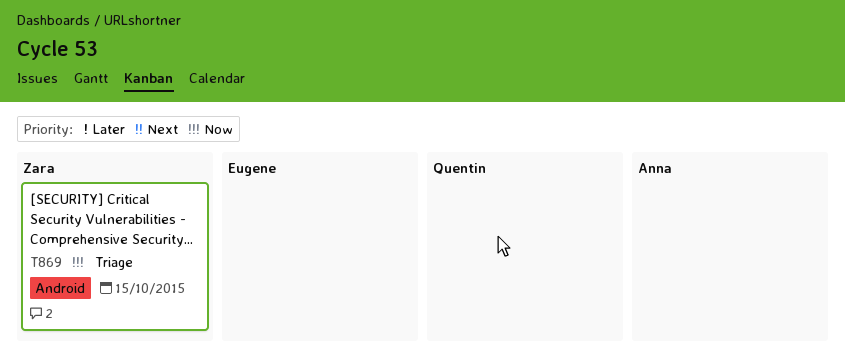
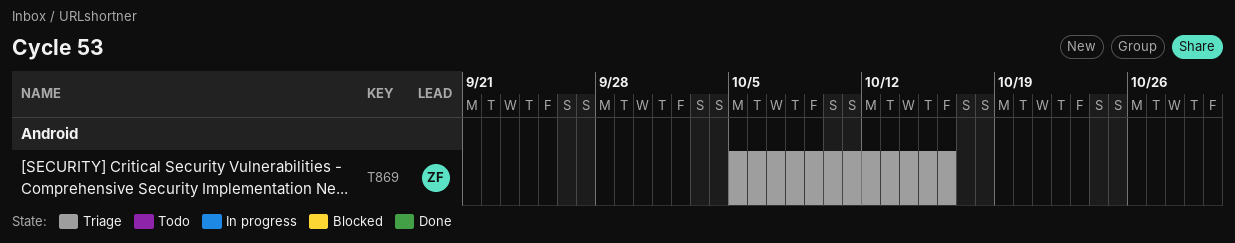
T869, due: Oct 15 -> Oct 16

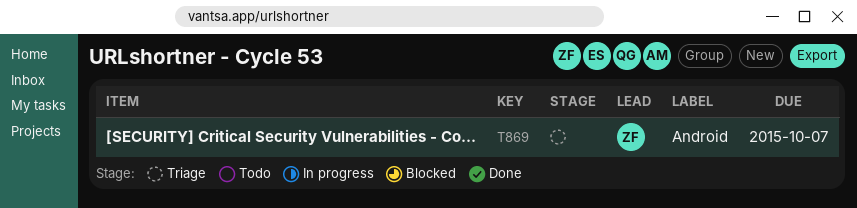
T869, due: Oct 16 -> Oct 7

